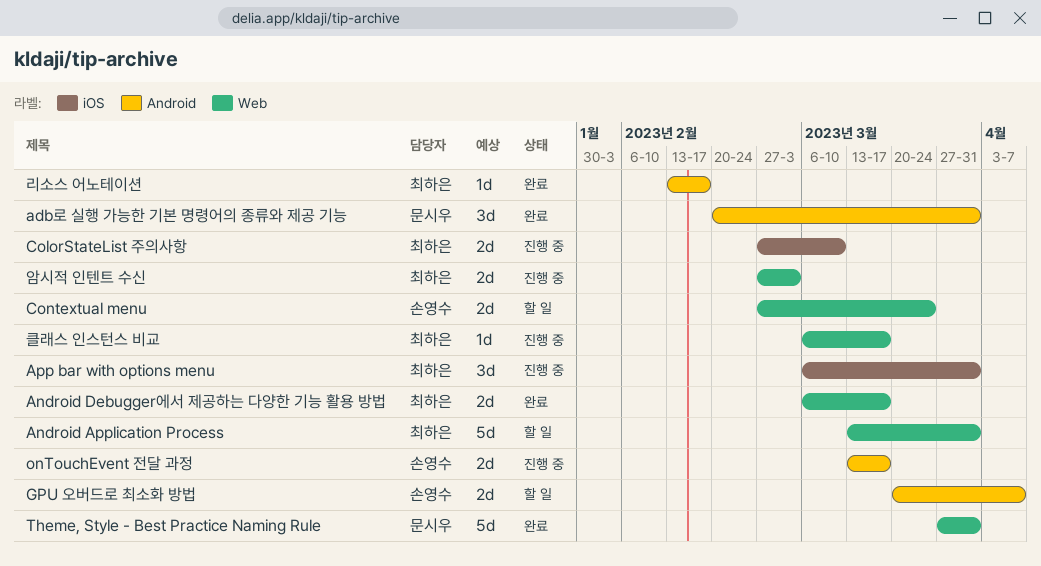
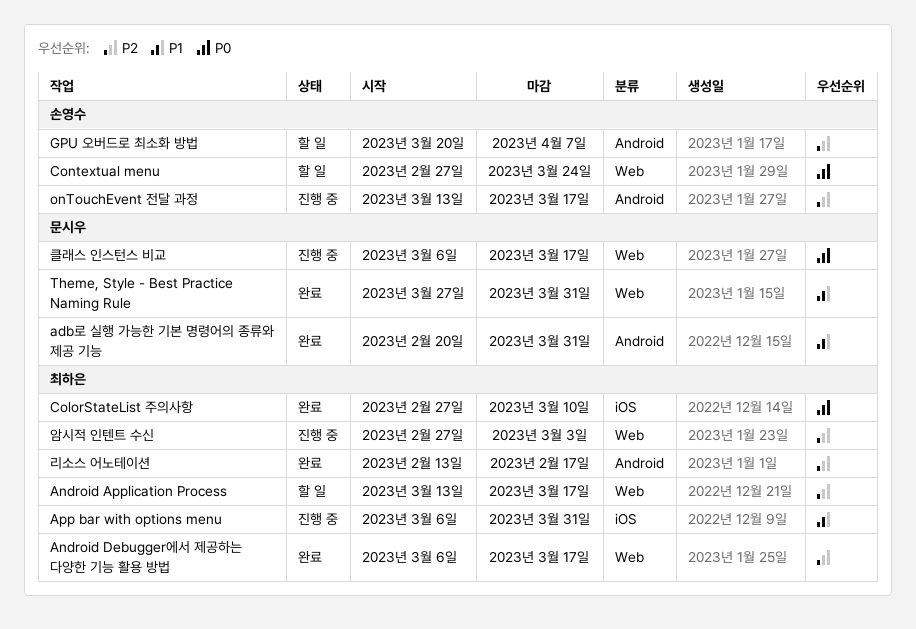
Android Application Process, due: Mar 31 -> Mar 17
ColorStateList 주의사항, status: 진행 중 -> 완료
클래스 인스턴스 비교, owner: 최하은 -> 문시우

